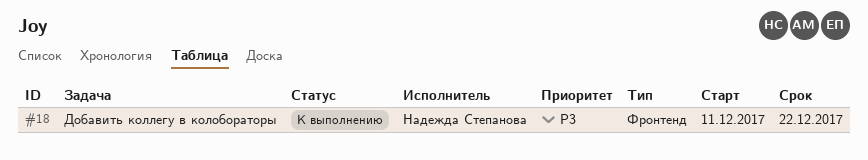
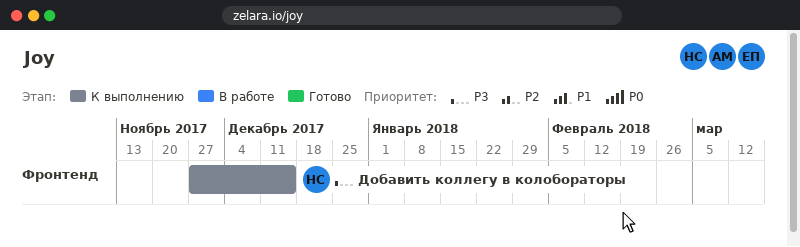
Добавить коллегу в колобораторы, start: Dec 11 -> Nov 27
Добавить коллегу в колобораторы, due: Dec 22 -> Dec 15

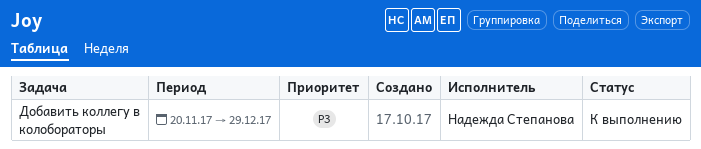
Добавить коллегу в колобораторы, start: Nov 27 -> Nov 20
Добавить коллегу в колобораторы, due: Dec 15 -> Dec 29

